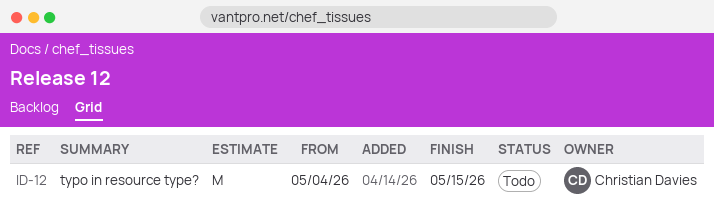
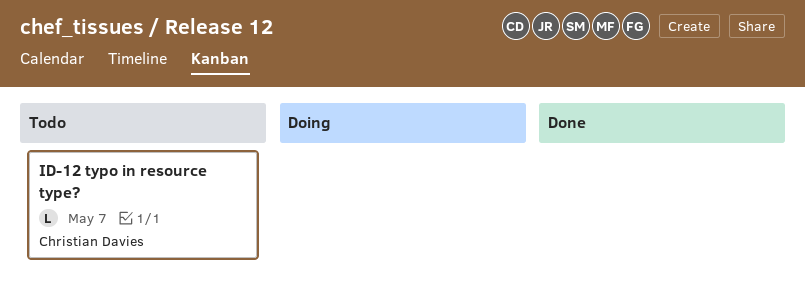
ID-12, estimate: M -> L
ID-12, due: May 15 -> May 7

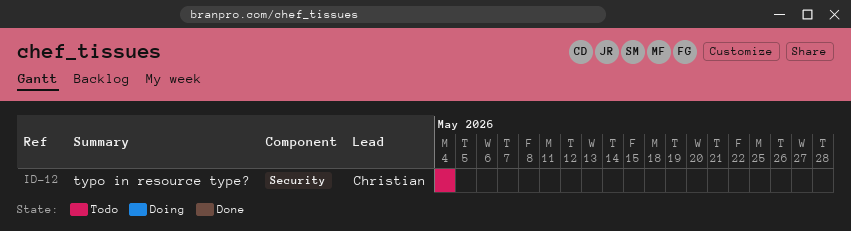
ID-12, due: May 7 -> May 4

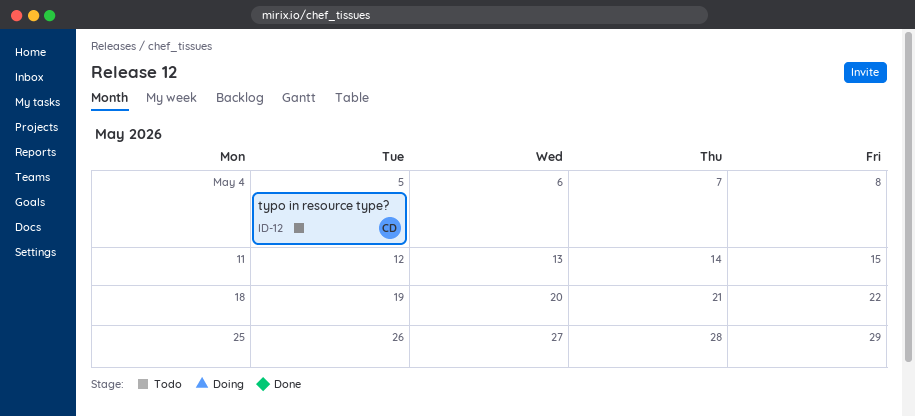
ID-12, due: May 4 -> May 5

